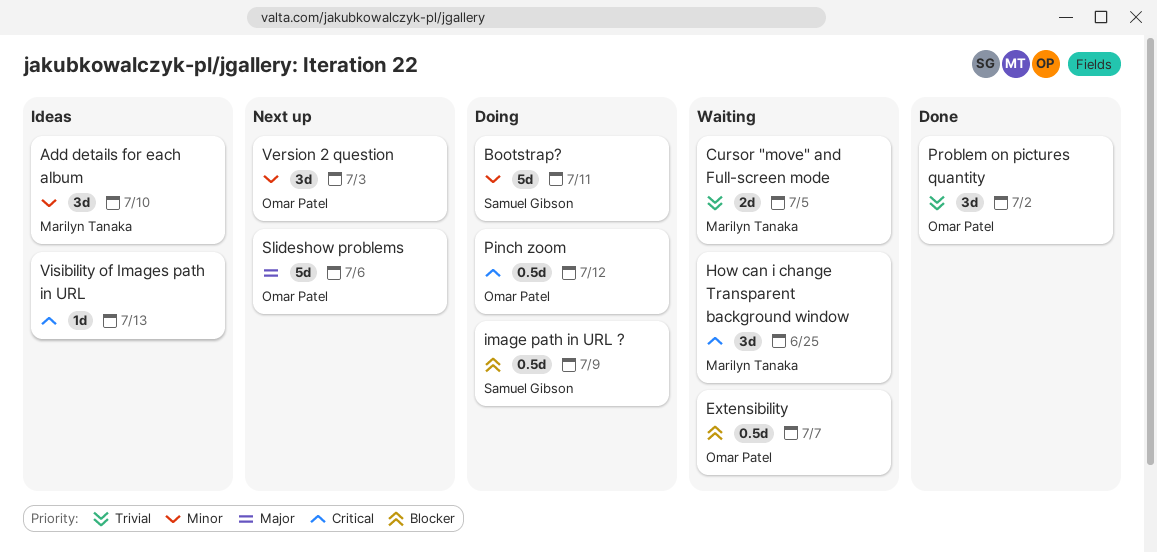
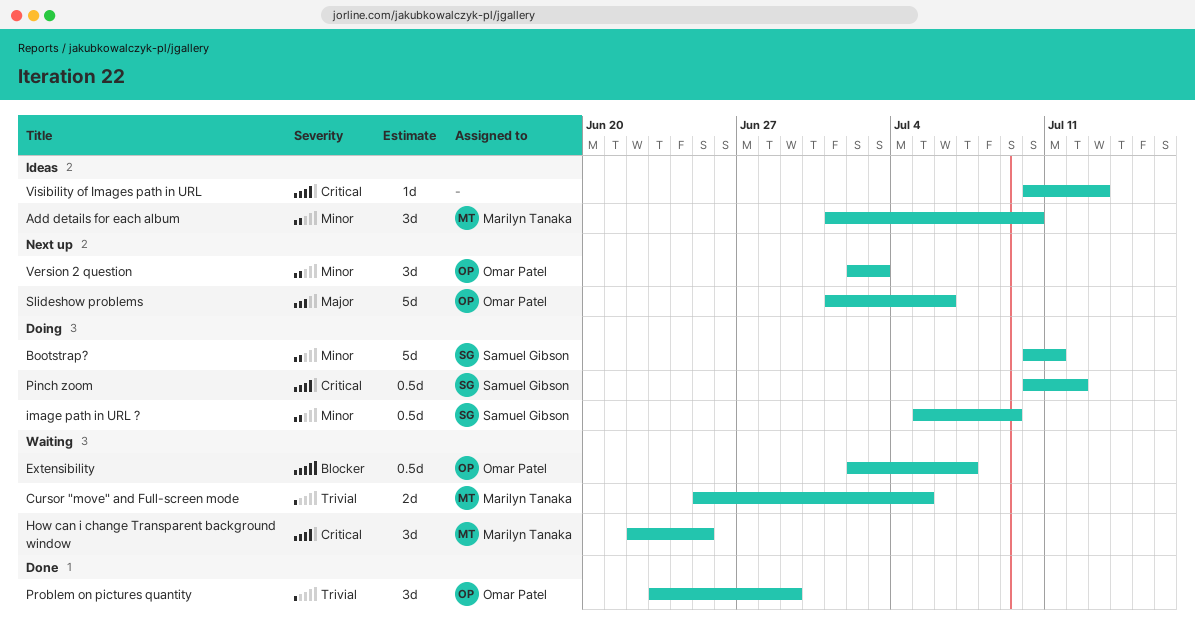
image path in URL ?, priority: Blocker -> Minor
Pinch zoom, owner: Omar Patel -> Samuel Gibson
Problem on pictures quantity, due: Jul 2 -> Jun 29

